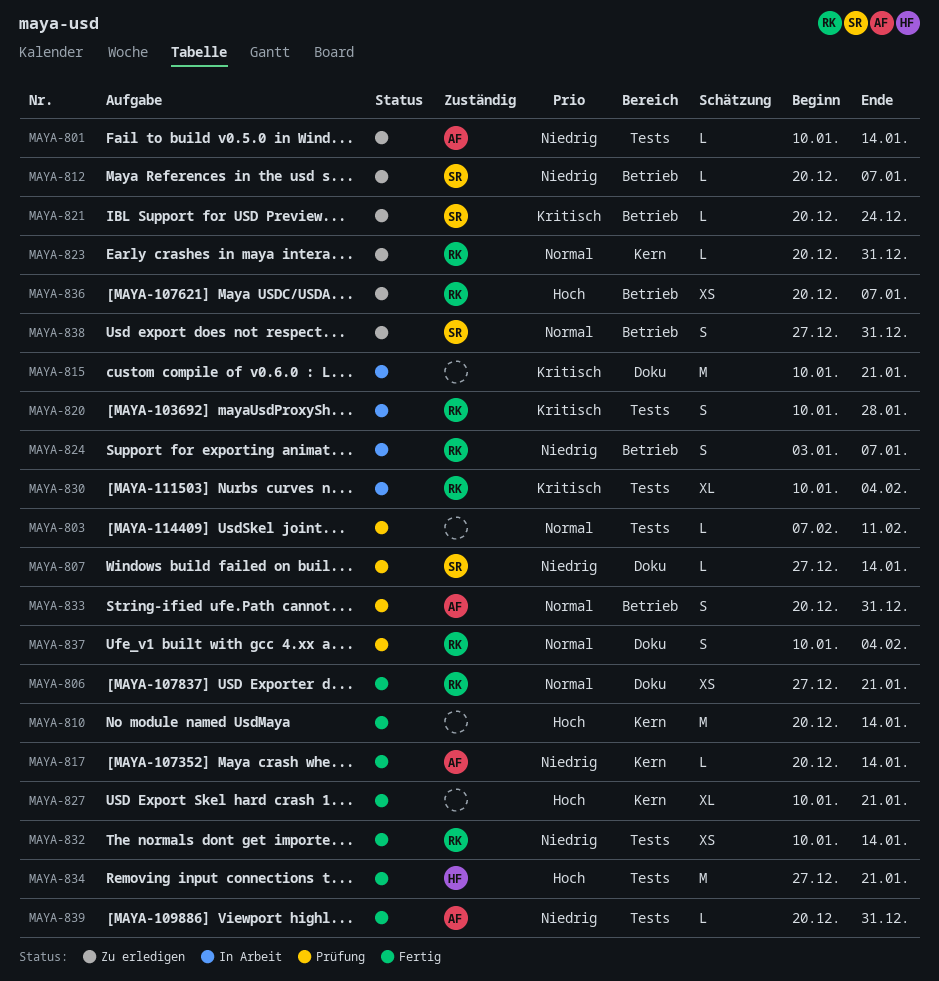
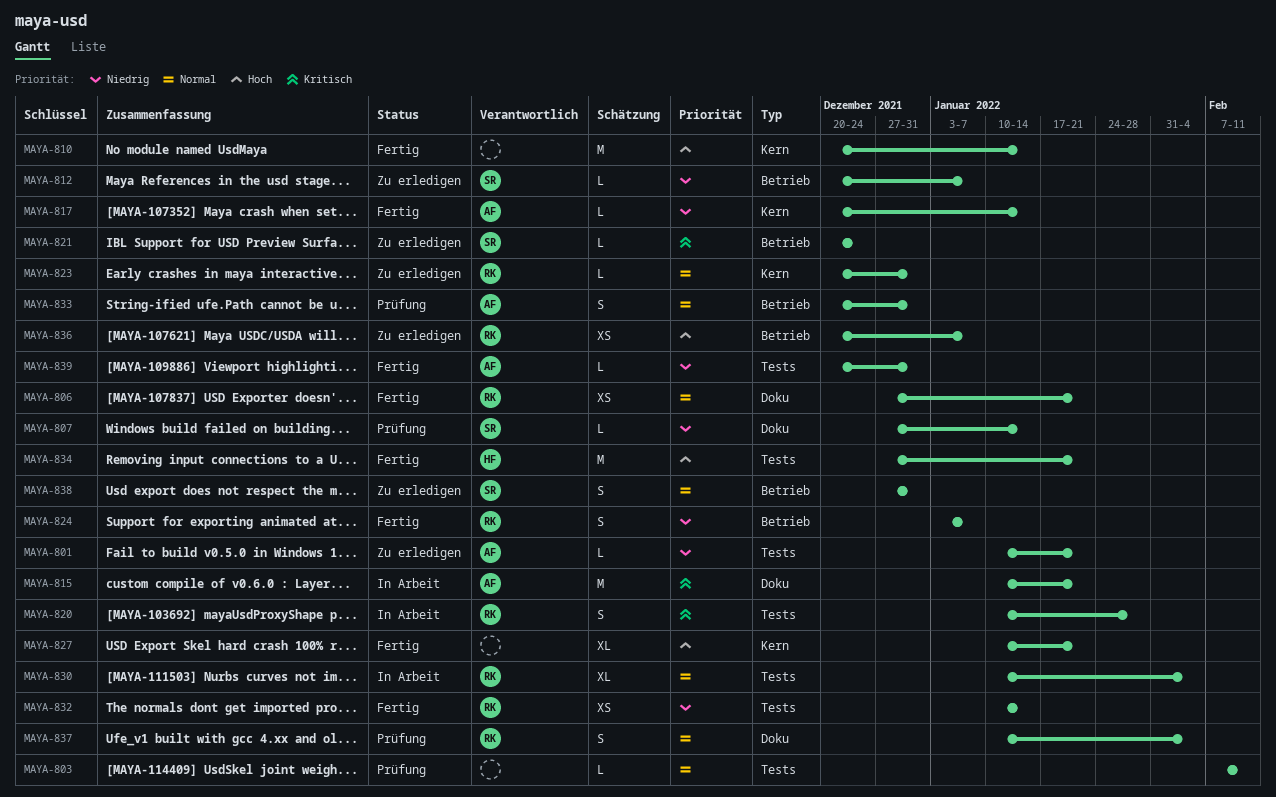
MAYA-801, due: Jan 14 -> Jan 21
MAYA-815, owner: none -> AF
MAYA-824, status: In Arbeit -> Fertig
MAYA-830, priority: Kritisch -> Normal

